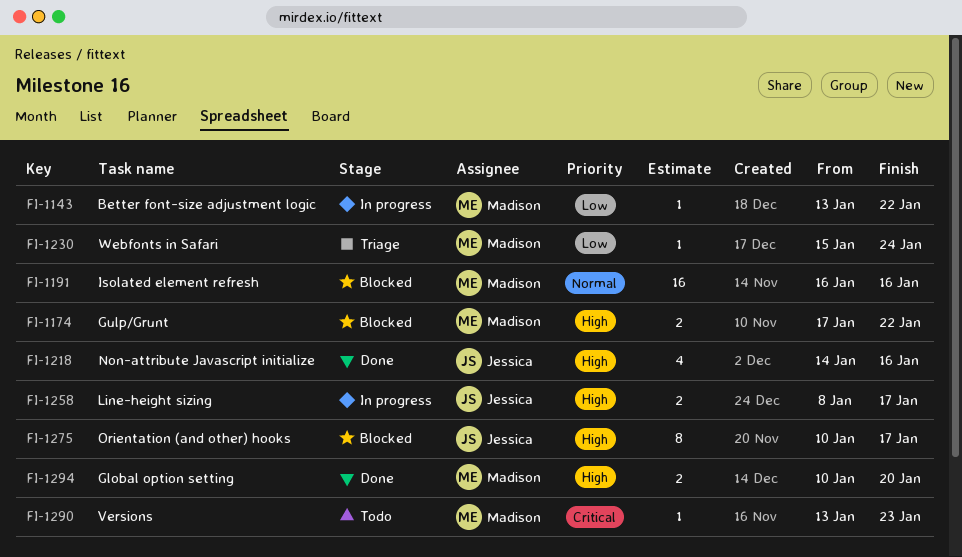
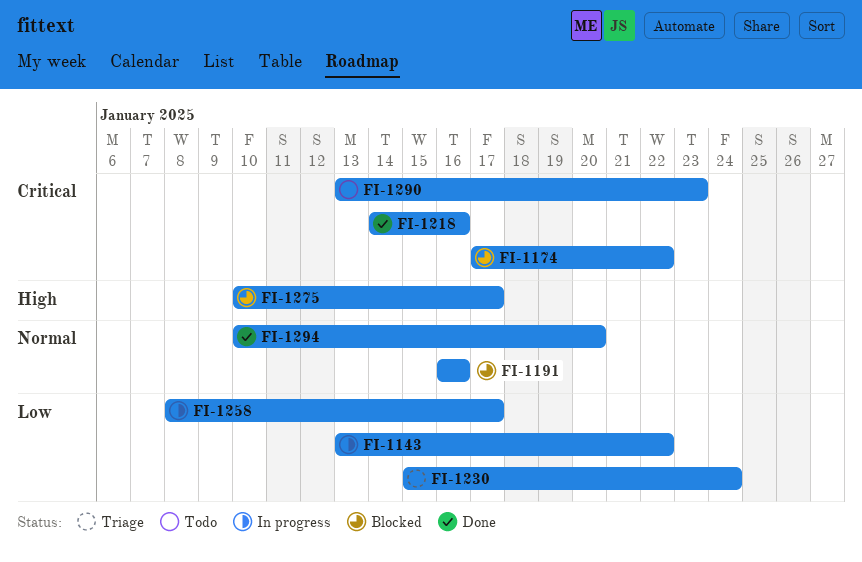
FI-1174, priority: High -> Critical
FI-1218, priority: High -> Critical
FI-1258, priority: High -> Low
FI-1294, priority: High -> Normal

